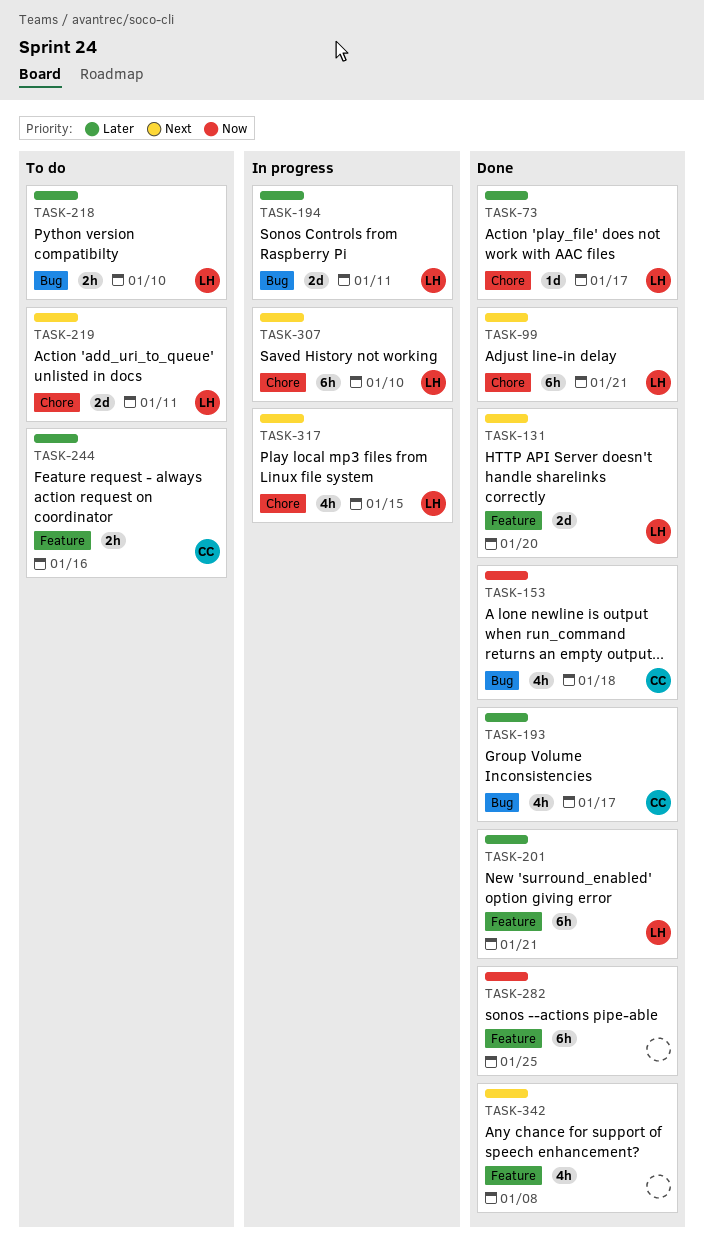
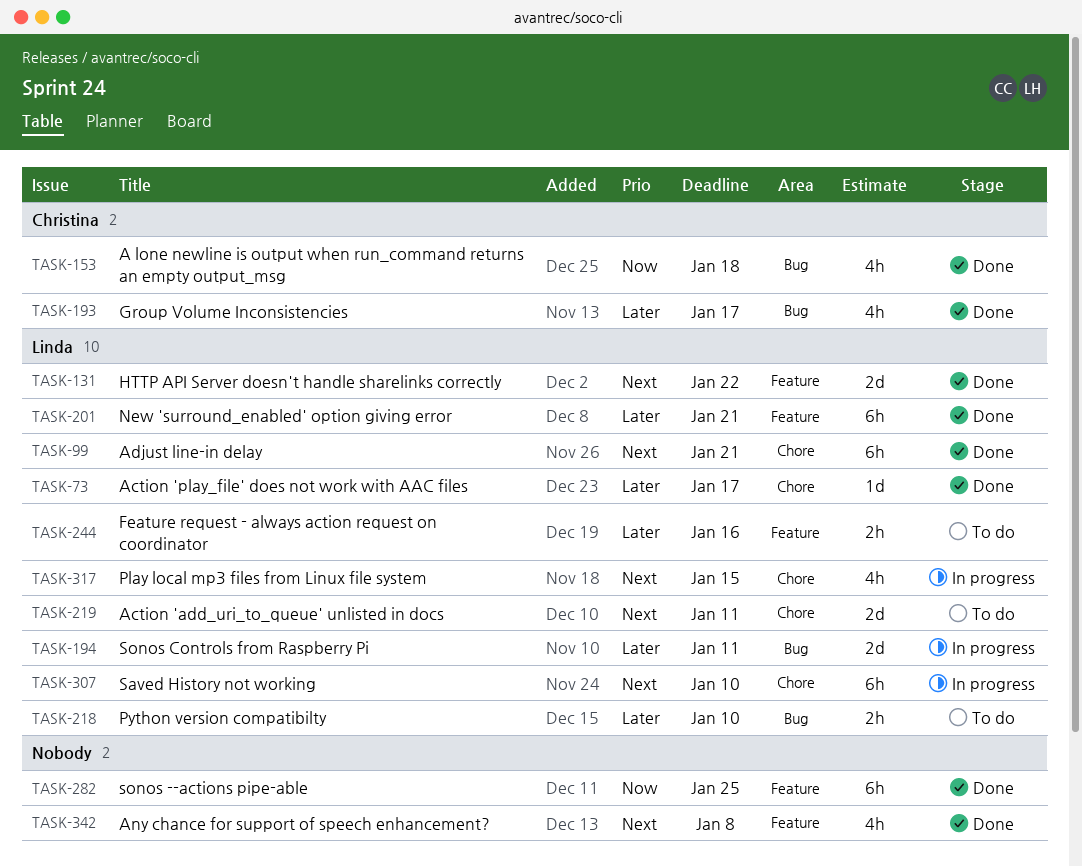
TASK-131, due: Jan 20 -> Jan 22
TASK-244, owner: Christina -> Linda

